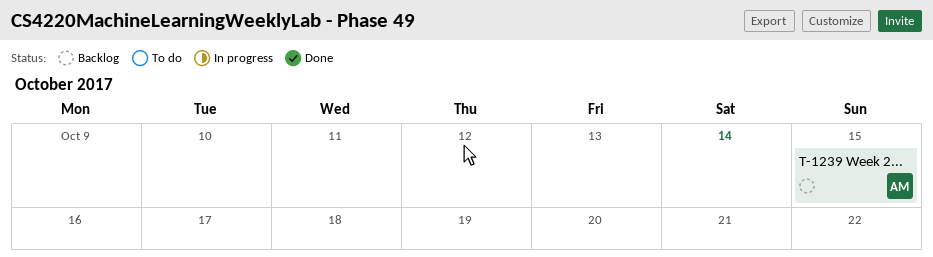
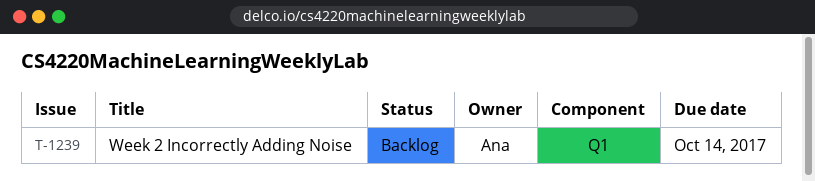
T-1239, due: Oct 15 -> Oct 14

